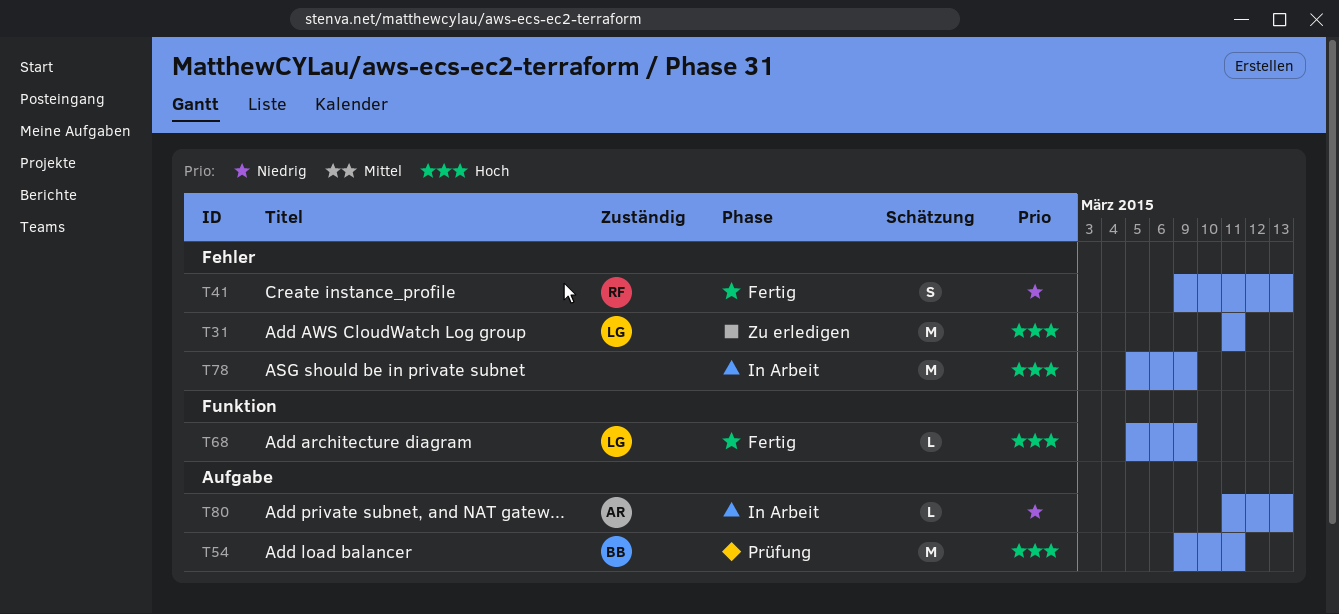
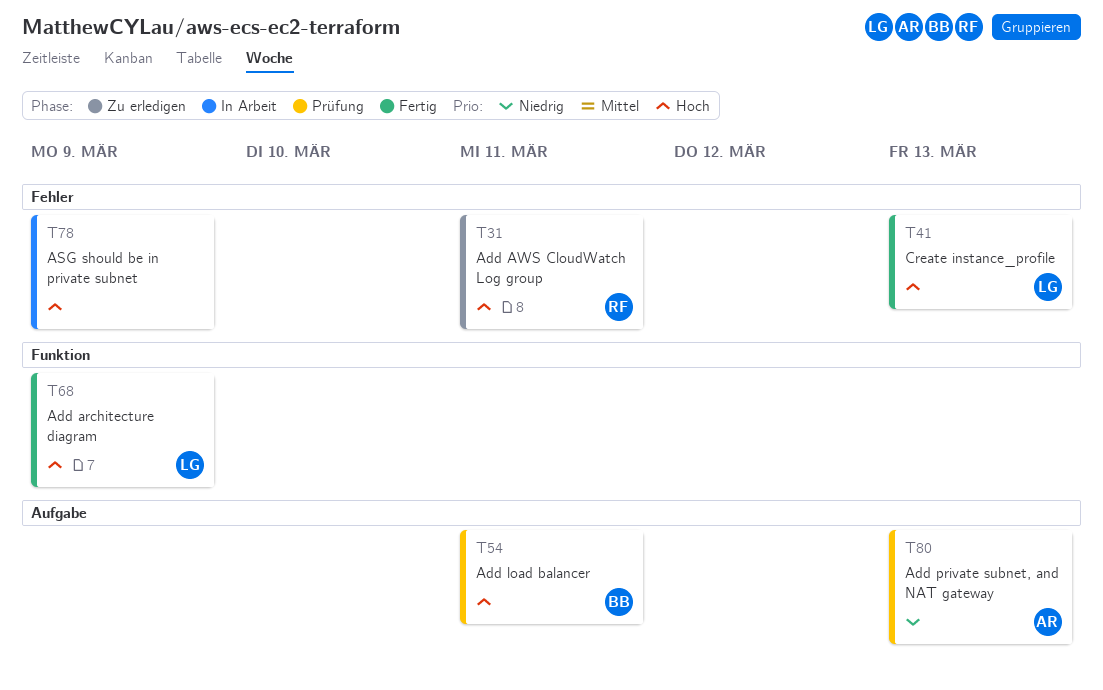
T31, owner: LG -> RF
T41, owner: RF -> LG
T41, priority: Niedrig -> Hoch
T80, status: In Arbeit -> Prüfung

